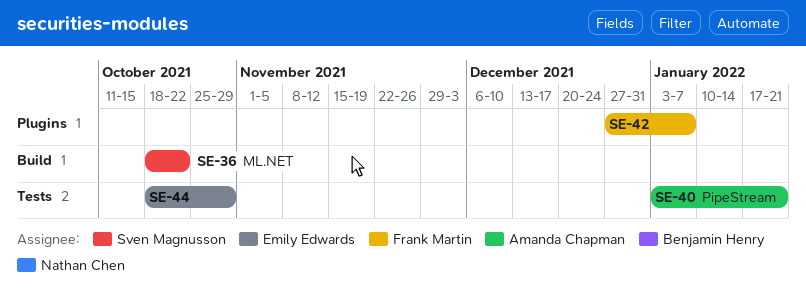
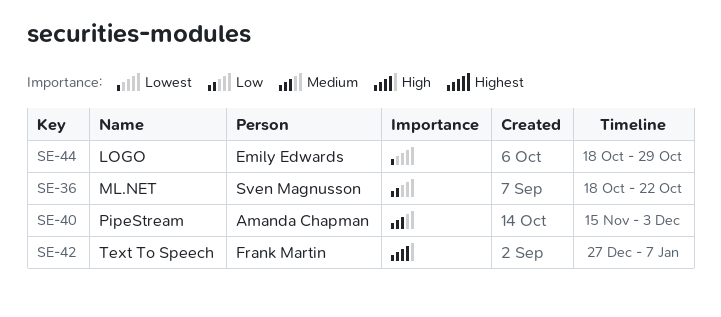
SE-40, start: Jan 3 -> Nov 15
SE-40, due: Jan 21 -> Dec 3

